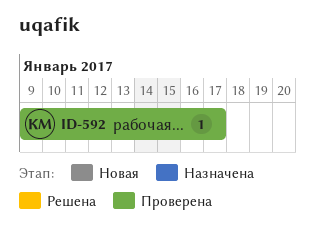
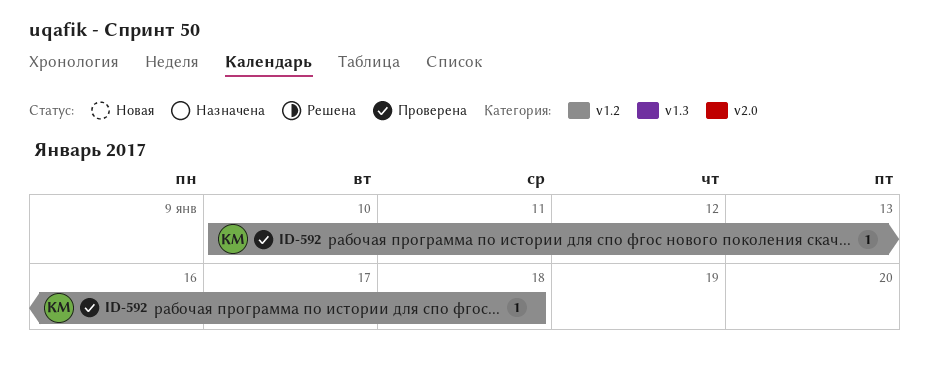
ID-592, start: Jan 9 -> Jan 10
ID-592, due: Jan 17 -> Jan 18

